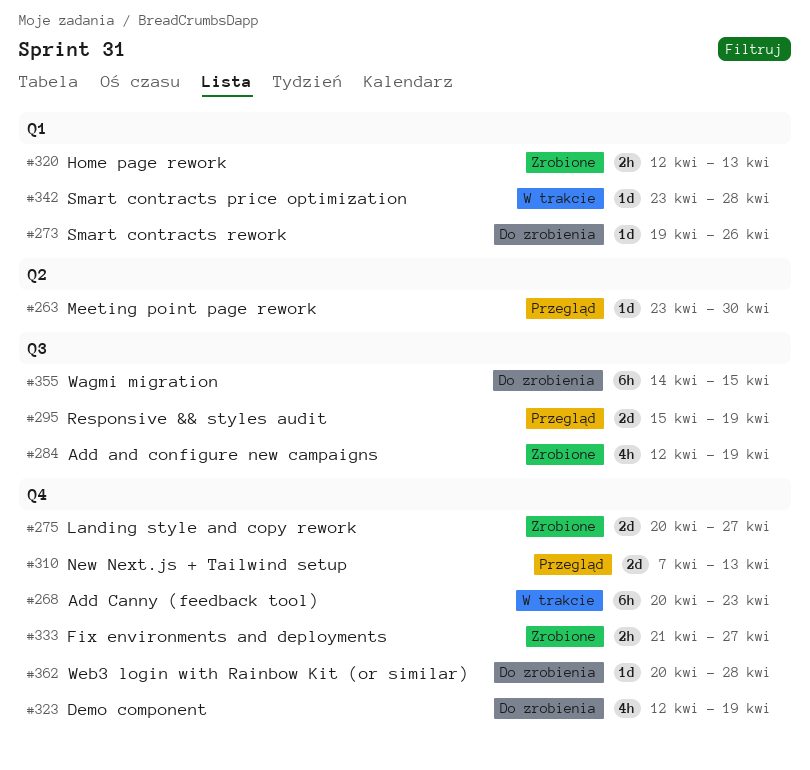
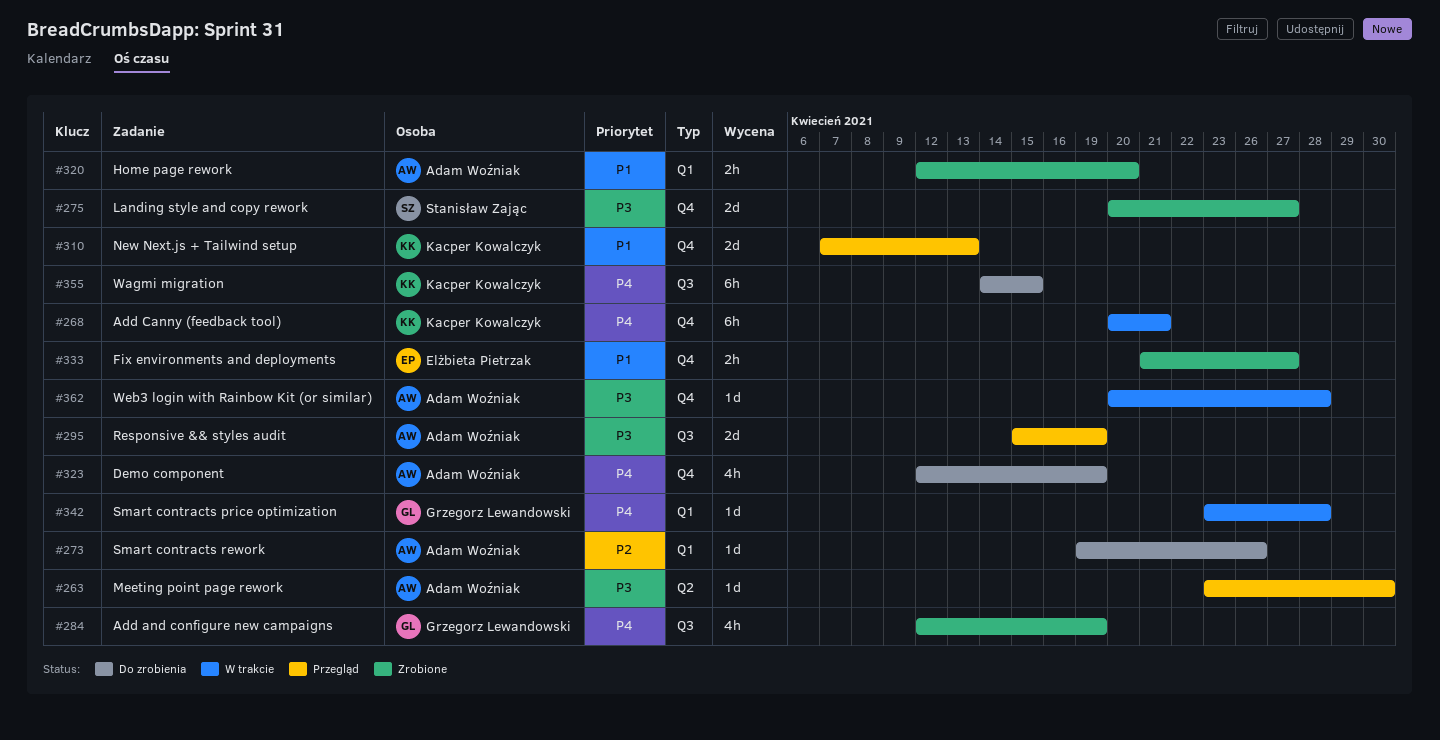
#268, due: Apr 23 -> Apr 21
#320, due: Apr 13 -> Apr 20
#362, status: Do zrobienia -> W trakcie

